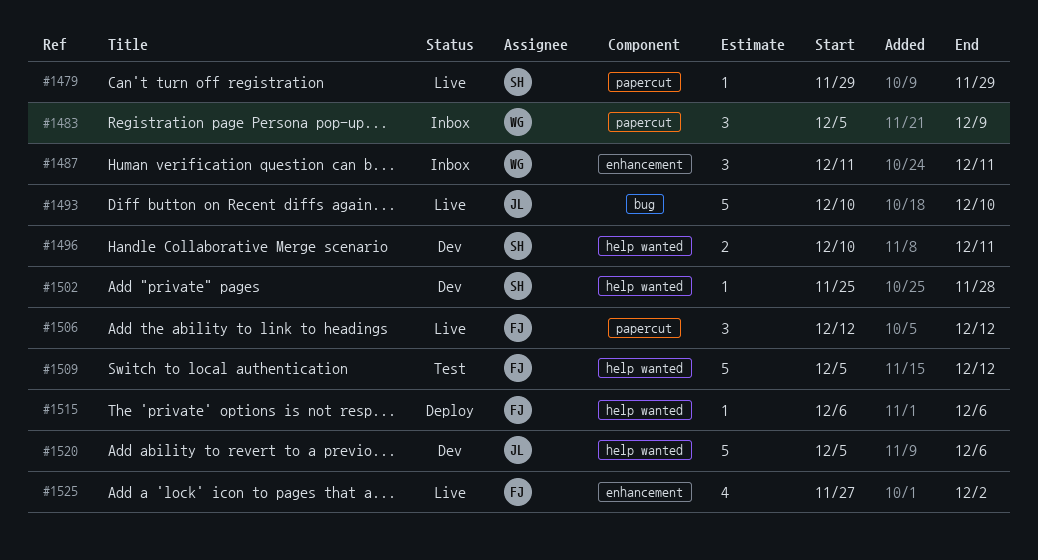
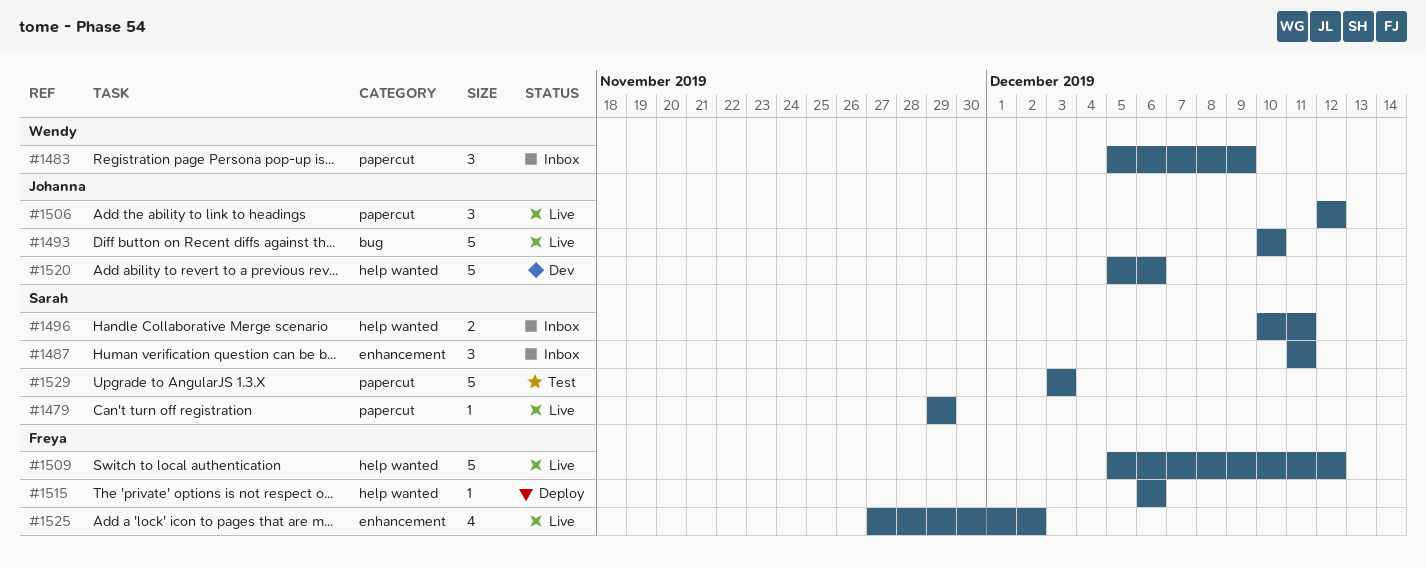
#1487, owner: Wendy -> Sarah
#1496, status: Dev -> Inbox
#1502: present -> none
#1506, owner: Freya -> Johanna
#1509, status: Test -> Live
#1529: none -> present

